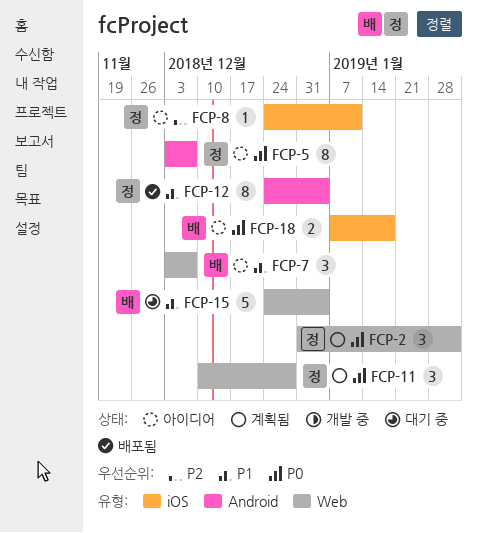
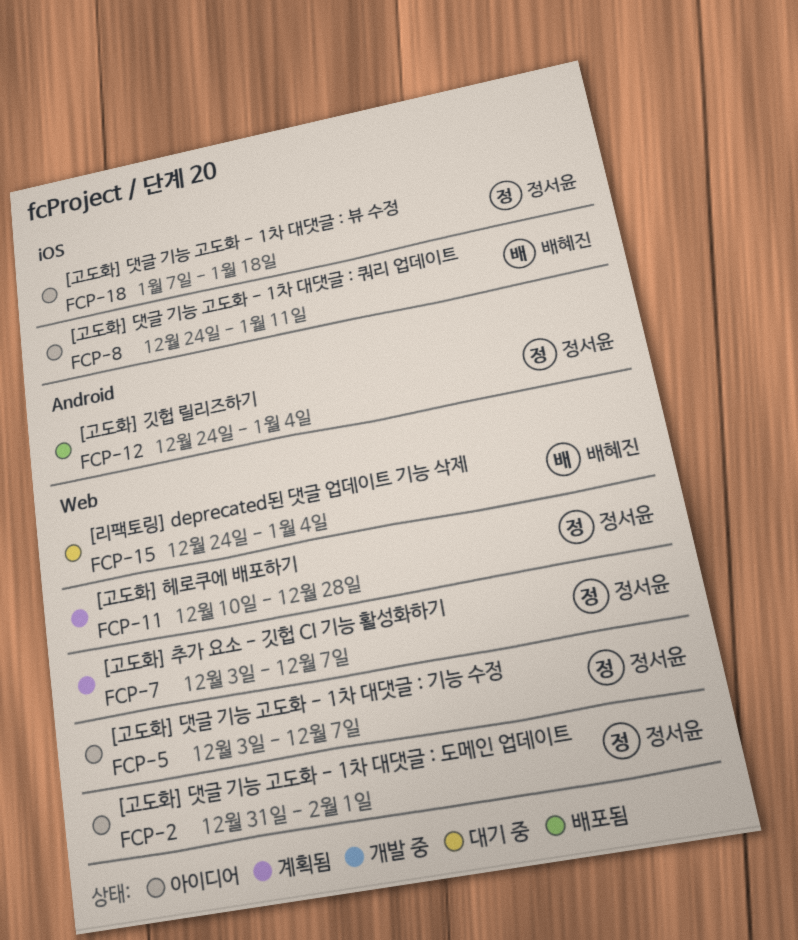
FCP-2, status: 계획됨 -> 아이디어
FCP-5, label: Android -> Web
FCP-7, status: 아이디어 -> 계획됨
FCP-7, owner: 배혜진 -> 정서윤
FCP-8, owner: 정서윤 -> 배혜진
FCP-18, owner: 배혜진 -> 정서윤

